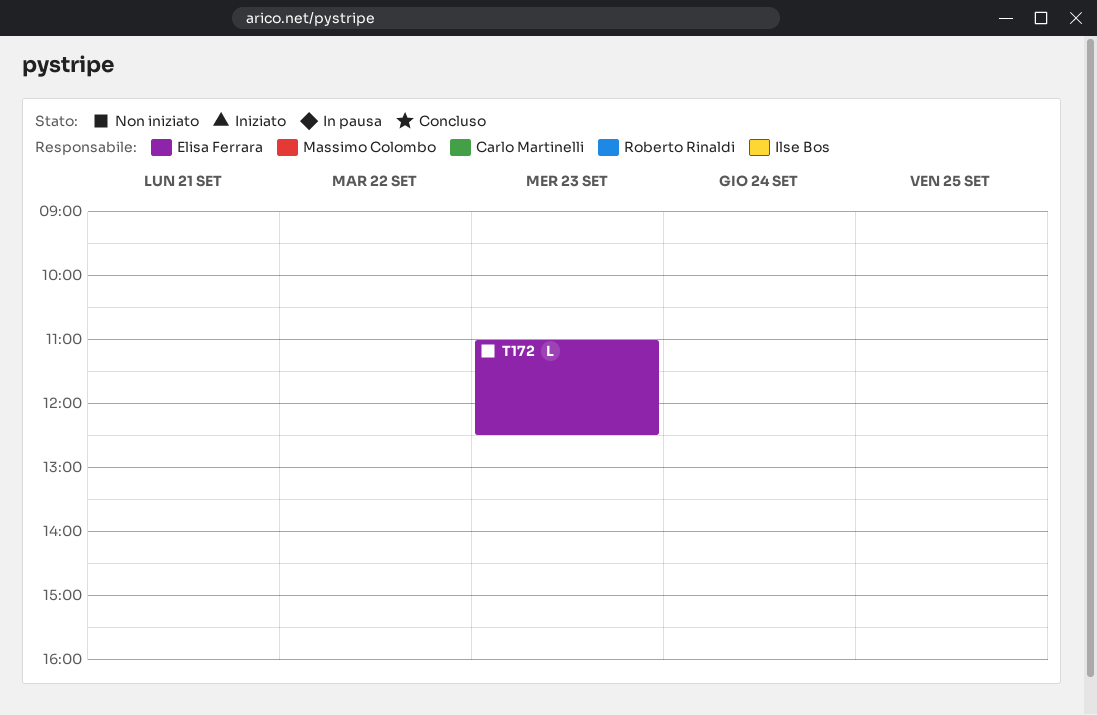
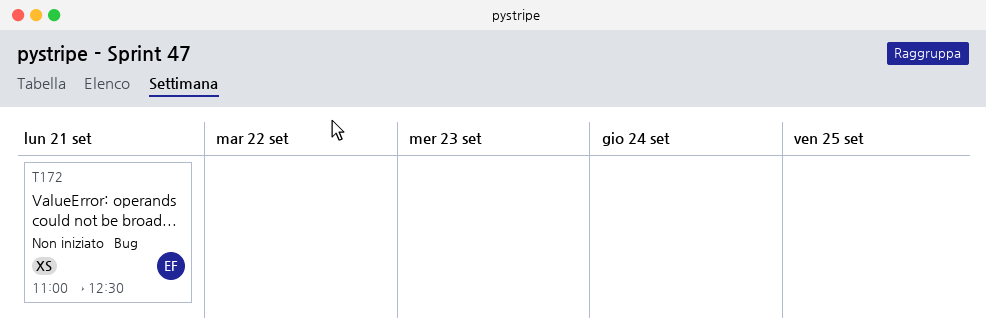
T172, estimate: L -> XS
T172, day: Sep 23 -> Sep 21

